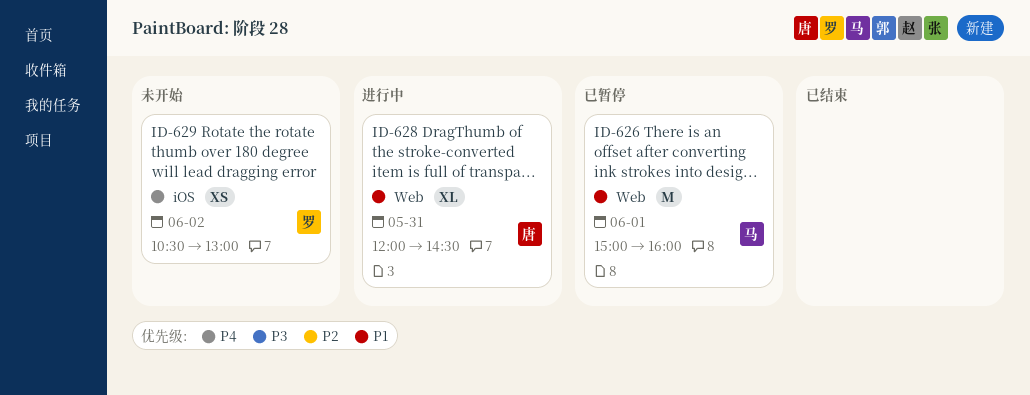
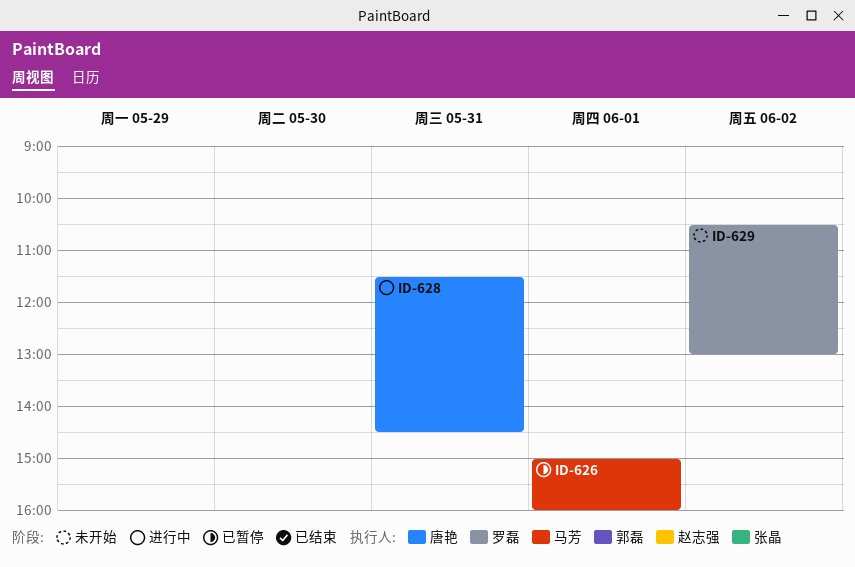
ID-628, begins: 12:00 -> 11:30

